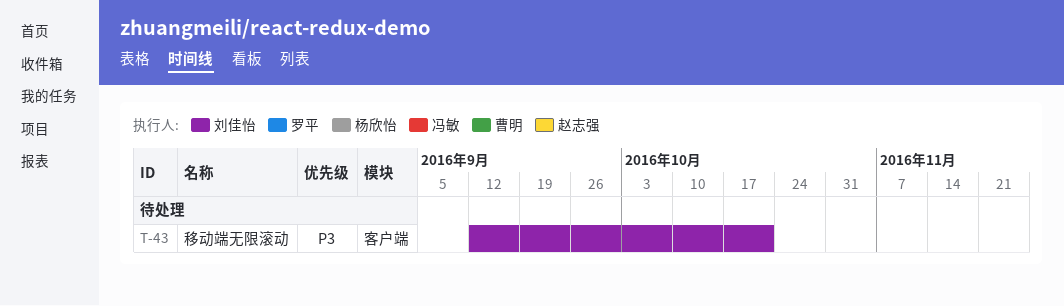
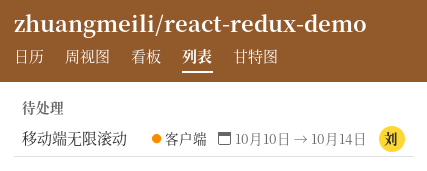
移动端无限滚动, start: Sep 12 -> Oct 10
移动端无限滚动, due: Oct 21 -> Oct 14

